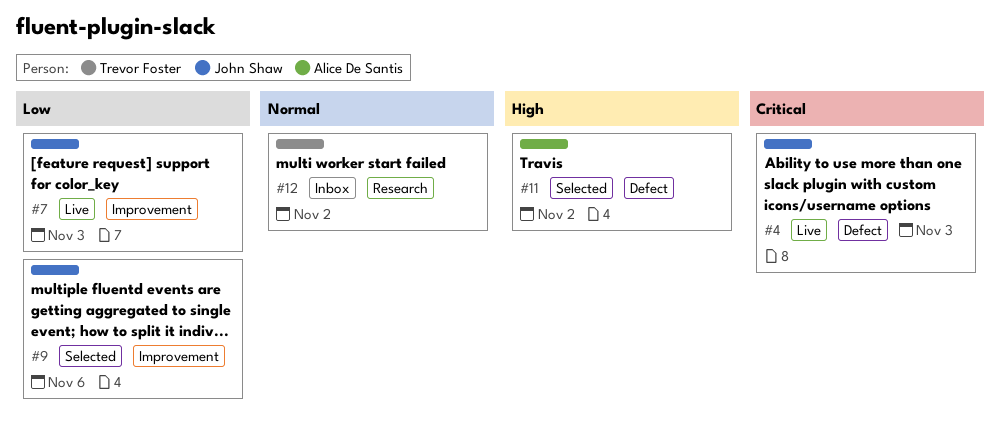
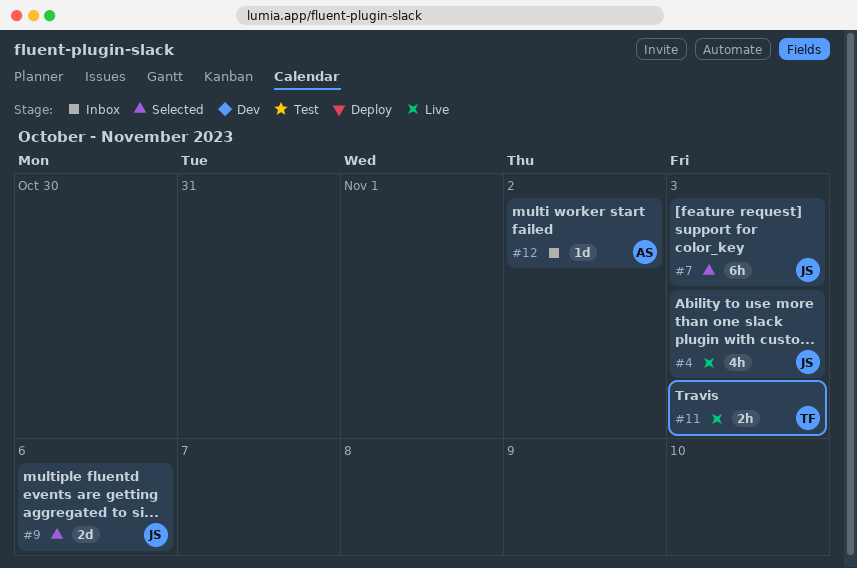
#7, status: Live -> Selected
#11, status: Selected -> Live
#11, owner: Alice De Santis -> Trevor Foster
#11, due: Nov 2 -> Nov 3
#12, owner: Trevor Foster -> Alice De Santis

